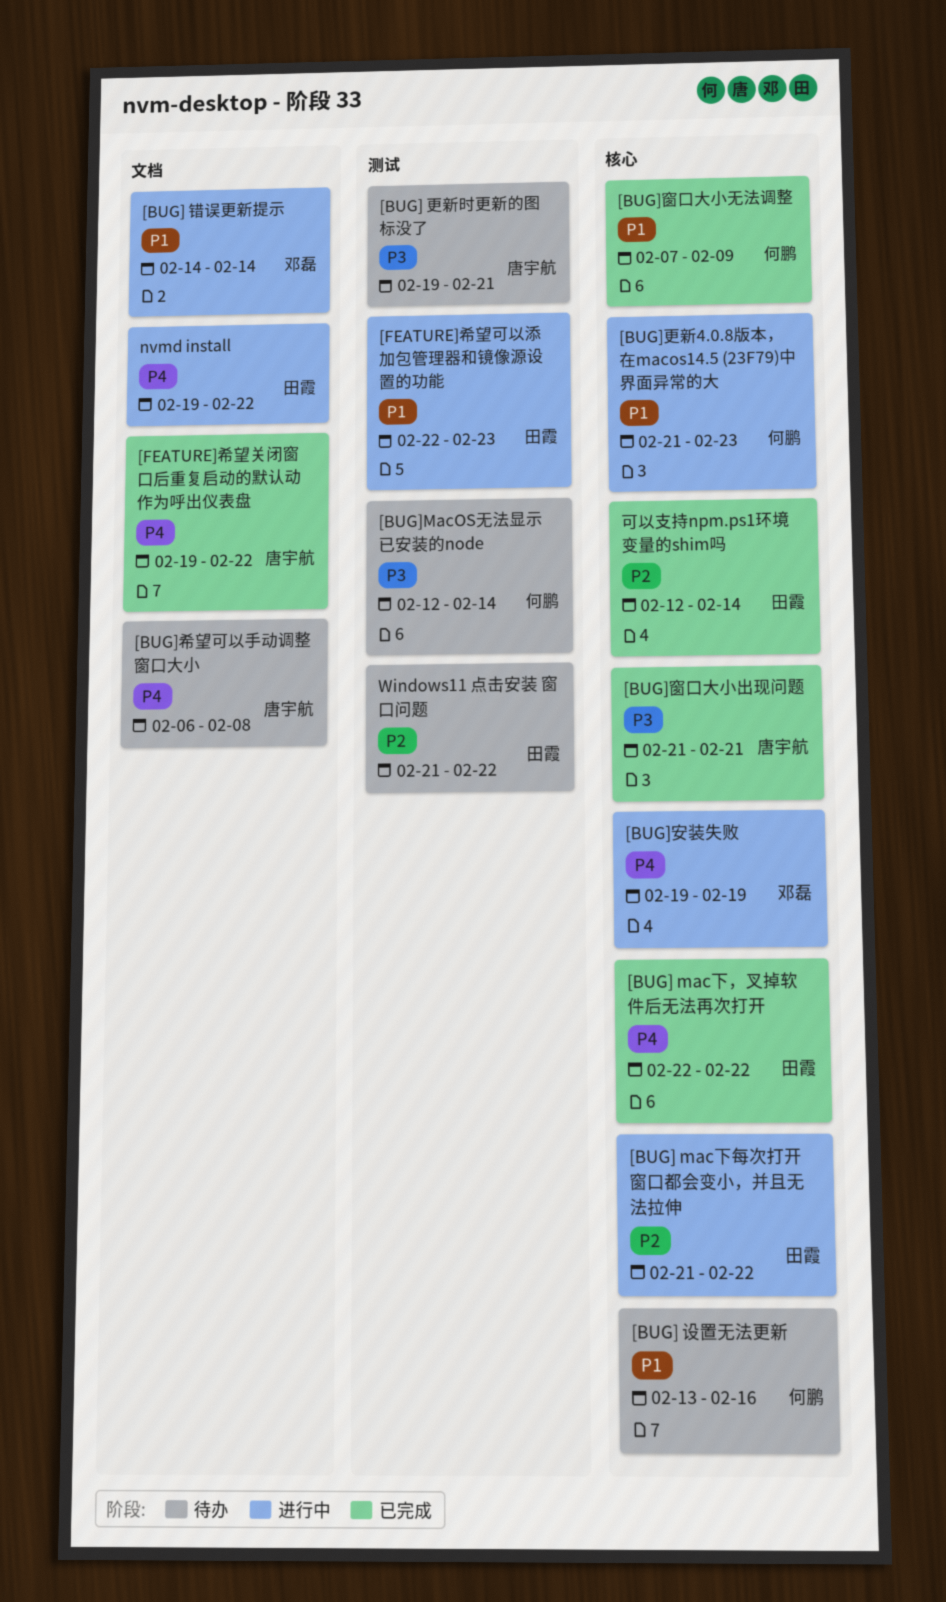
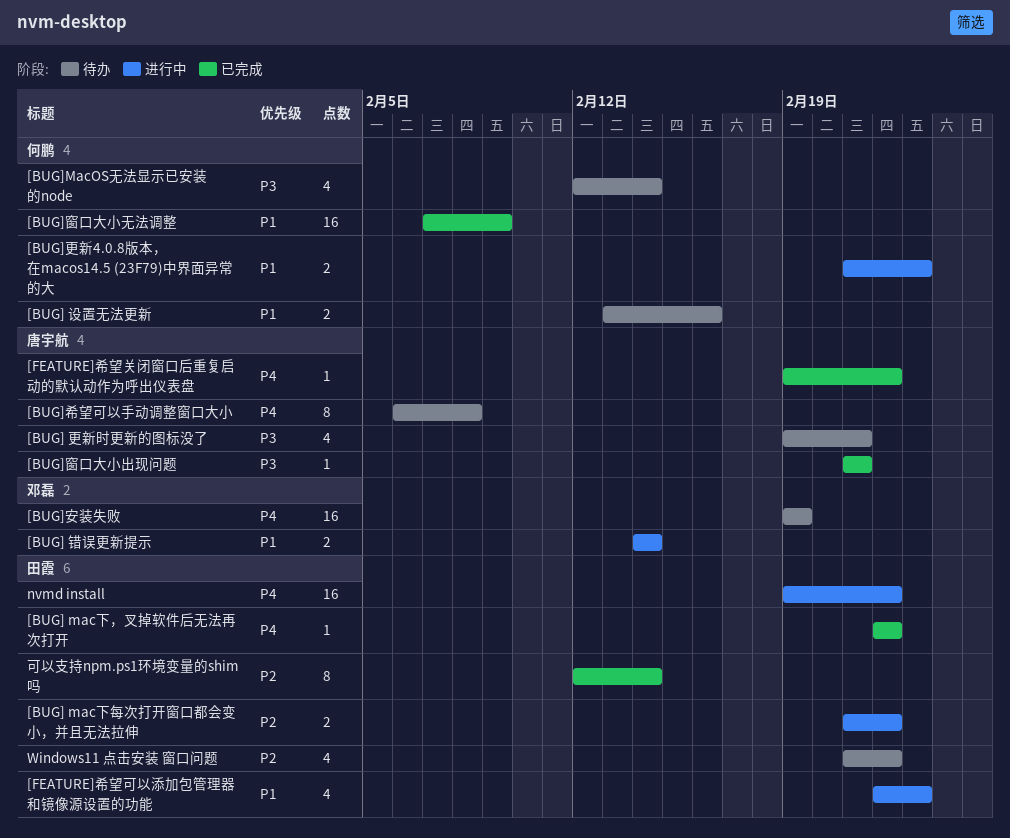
[BUG]安装失败, status: 进行中 -> 待办

